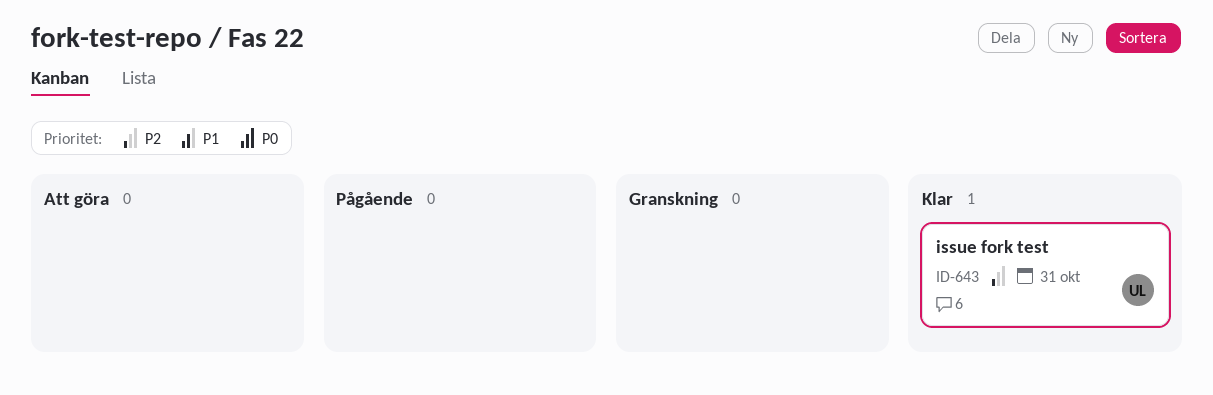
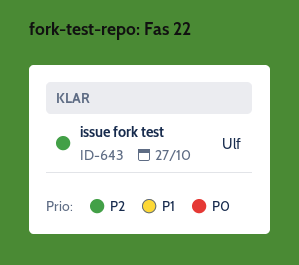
ID-643, due: Oct 31 -> Oct 27

